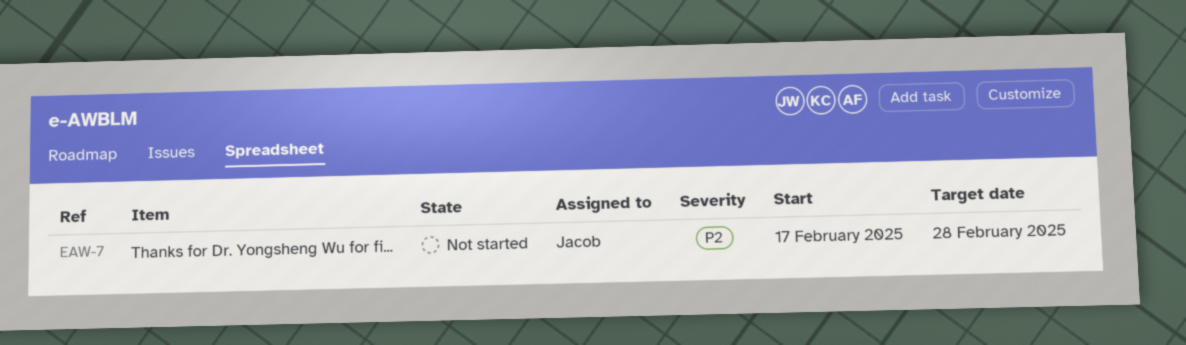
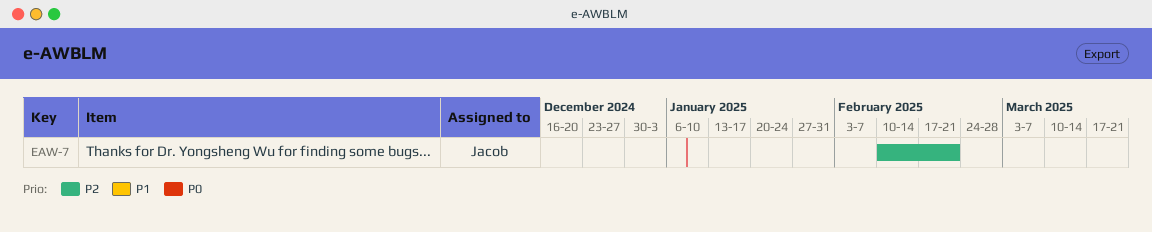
EAW-7, start: Feb 17 -> Feb 10
EAW-7, due: Feb 28 -> Feb 21

